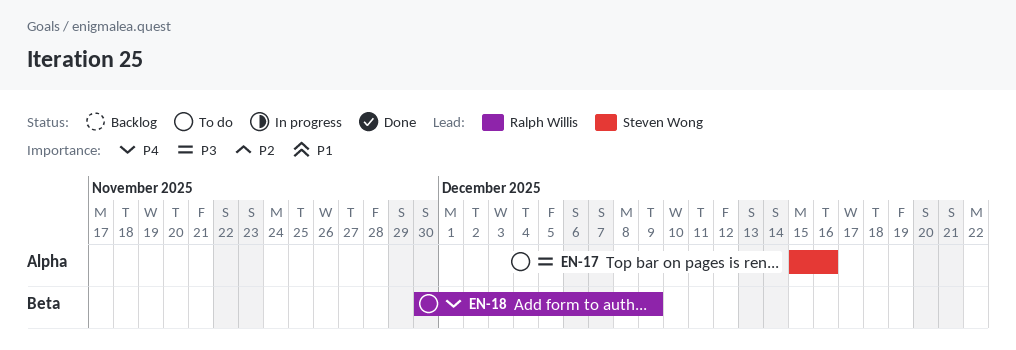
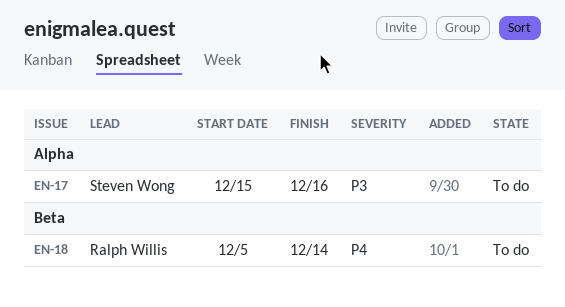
EN-18, start: Nov 30 -> Dec 5
EN-18, due: Dec 9 -> Dec 14

